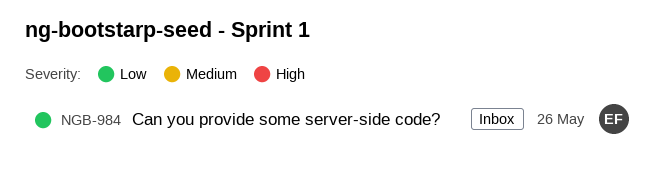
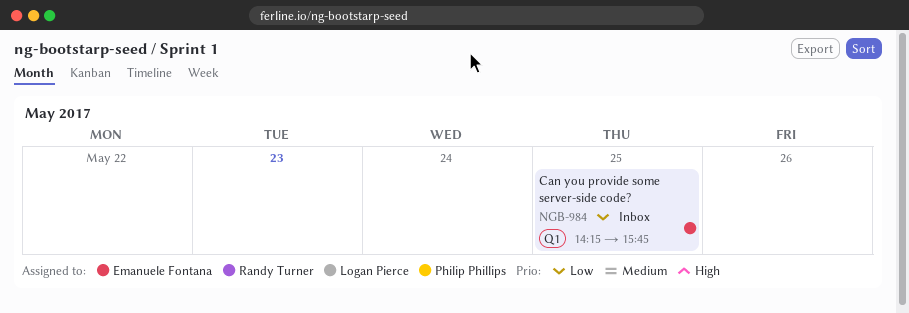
NGB-984, day: May 26 -> May 25

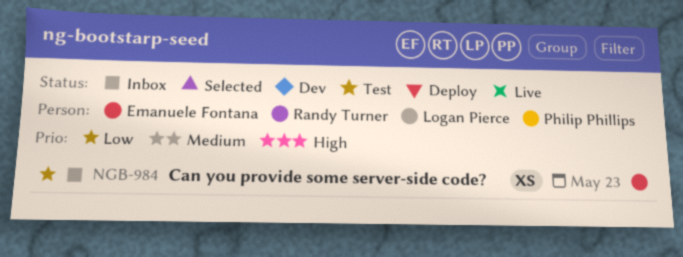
NGB-984, day: May 25 -> May 23

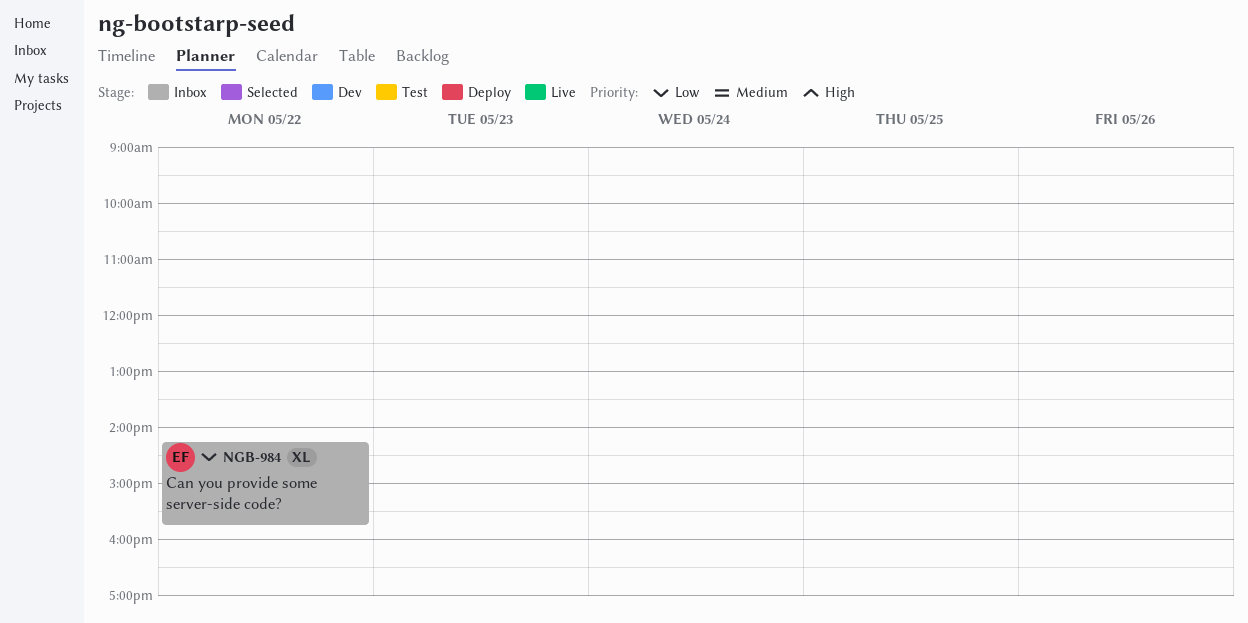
NGB-984, estimate: XS -> XL
NGB-984, day: May 23 -> May 22

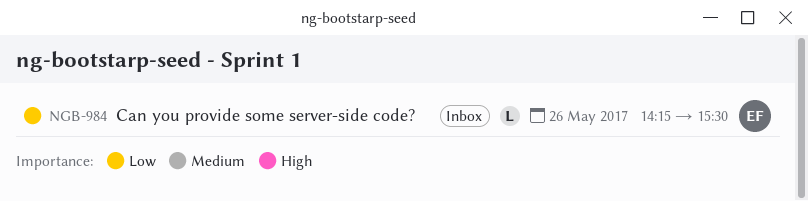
NGB-984, estimate: XL -> L
NGB-984, day: May 22 -> May 26
NGB-984, ends: 15:45 -> 15:30

